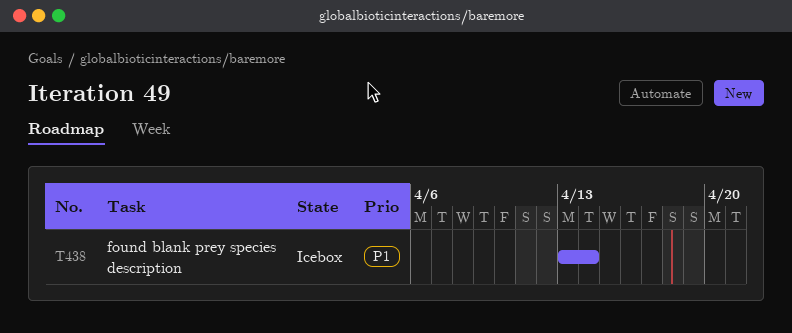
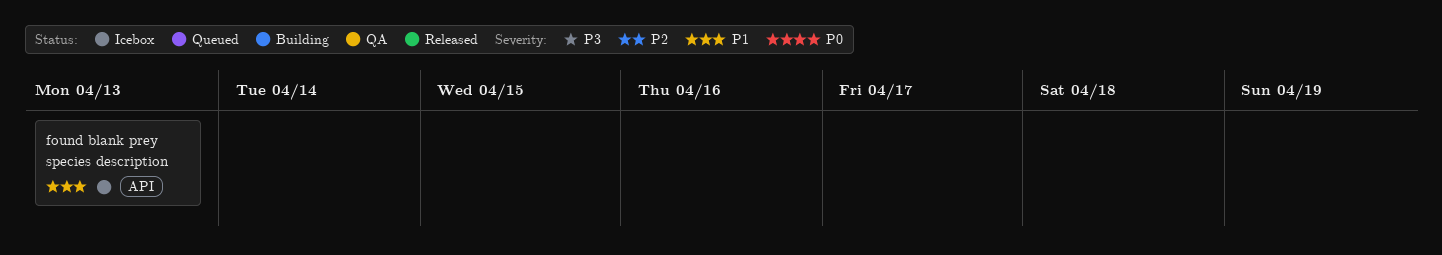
found blank prey species description, due: Apr 14 -> Apr 13

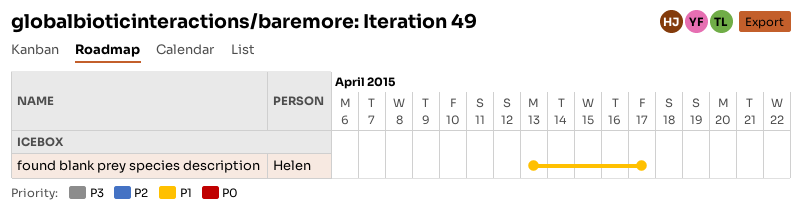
found blank prey species description, due: Apr 13 -> Apr 17

